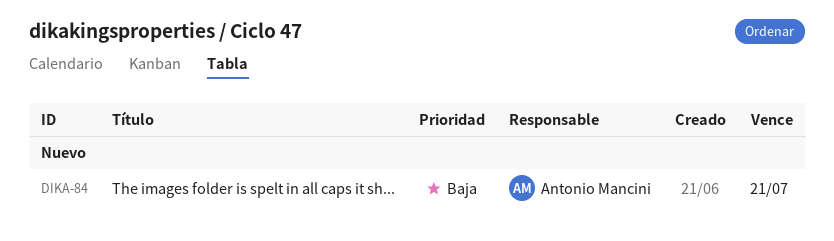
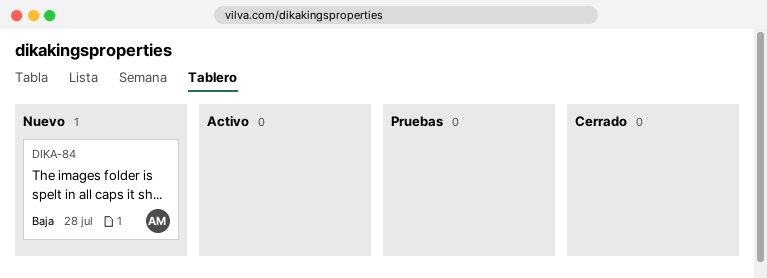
DIKA-84, due: Jul 21 -> Jul 28

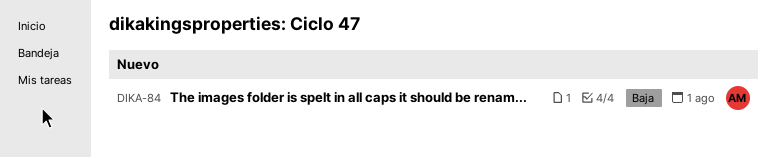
DIKA-84, due: Jul 28 -> Aug 1

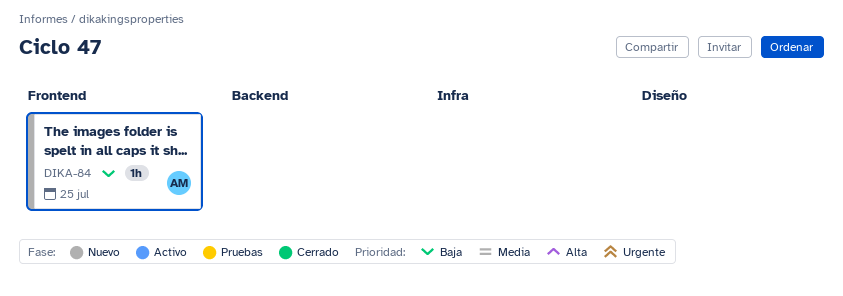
DIKA-84, due: Aug 1 -> Jul 25

